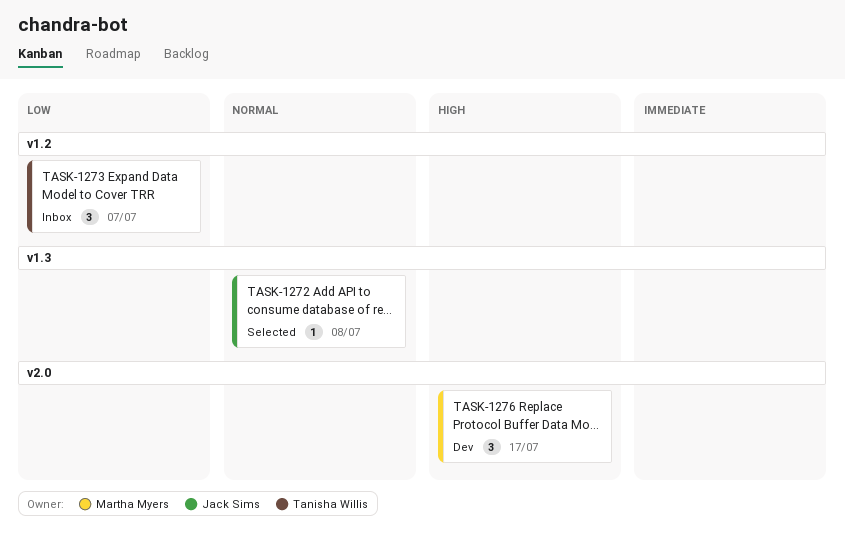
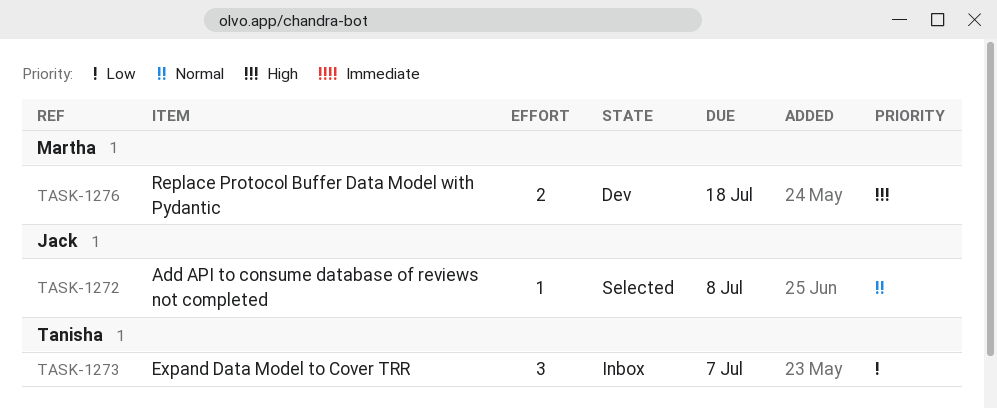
TASK-1276, estimate: 3 -> 2
TASK-1276, due: Jul 17 -> Jul 18

